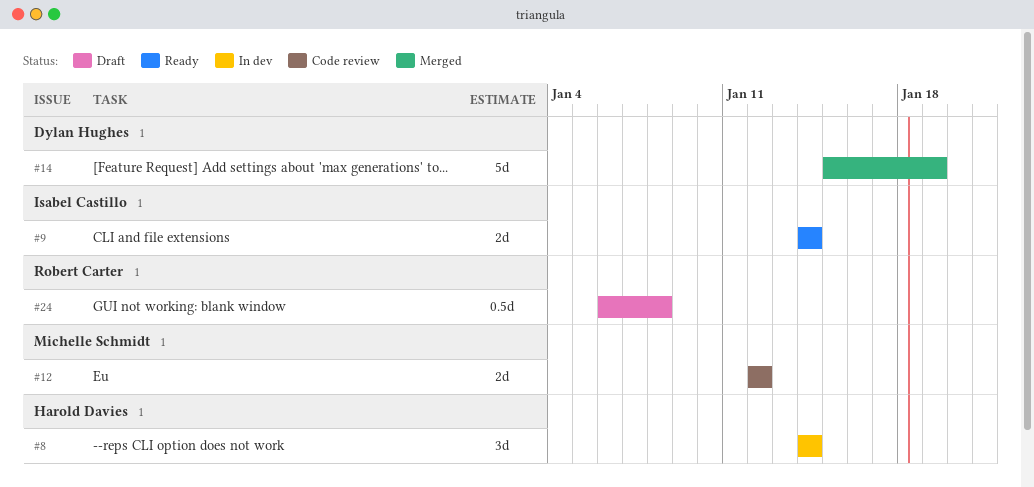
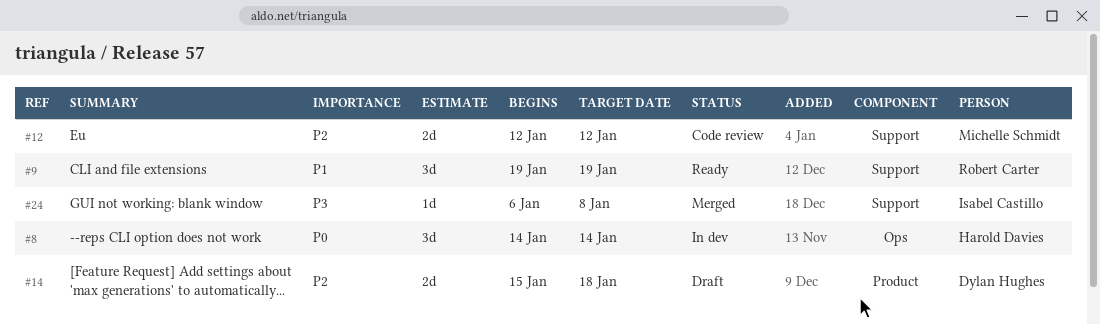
#9, owner: Isabel Castillo -> Robert Carter
#9, estimate: 2d -> 3d
#9, start: Jan 14 -> Jan 19
#9, due: Jan 14 -> Jan 19
#14, status: Merged -> Draft
#14, estimate: 5d -> 2d
#14, due: Jan 19 -> Jan 18
#24, status: Draft -> Merged
#24, owner: Robert Carter -> Isabel Castillo
#24, estimate: 0.5d -> 1d

